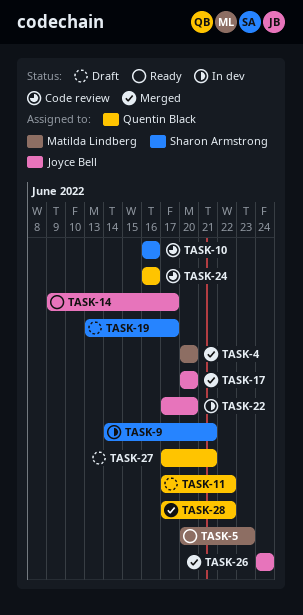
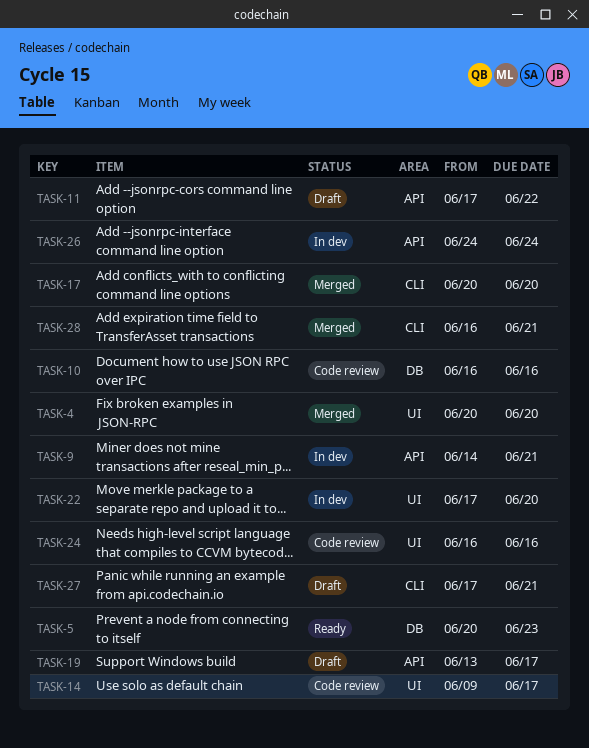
TASK-14, status: Ready -> Code review
TASK-26, status: Merged -> In dev
TASK-28, start: Jun 17 -> Jun 16
TASK-28, due: Jun 22 -> Jun 21

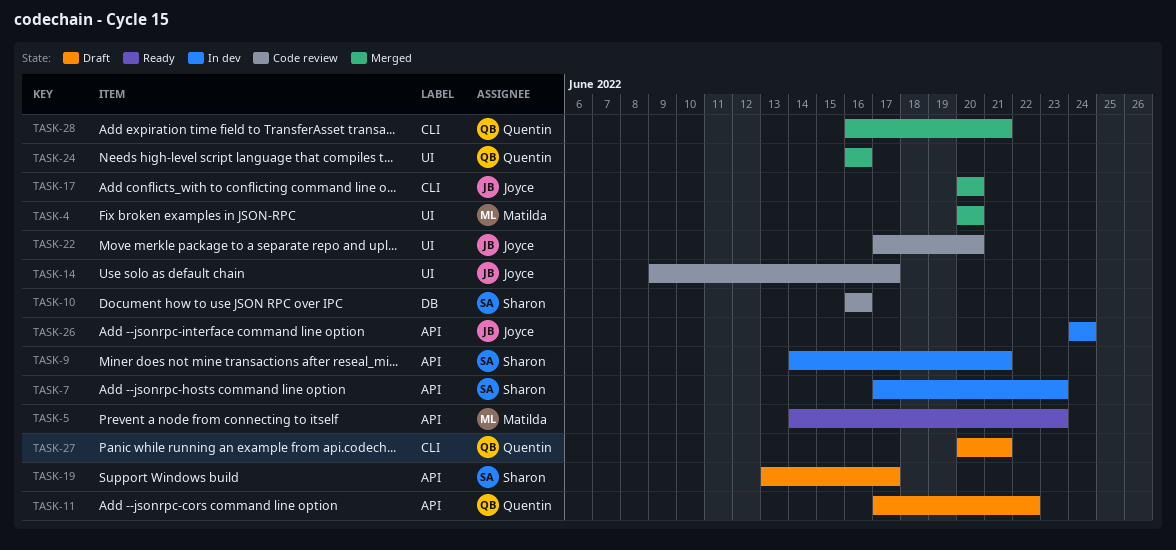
TASK-5, label: DB -> API
TASK-5, start: Jun 20 -> Jun 14
TASK-7: none -> present
TASK-22, status: In dev -> Code review
TASK-24, status: Code review -> Merged
TASK-27, start: Jun 17 -> Jun 20

